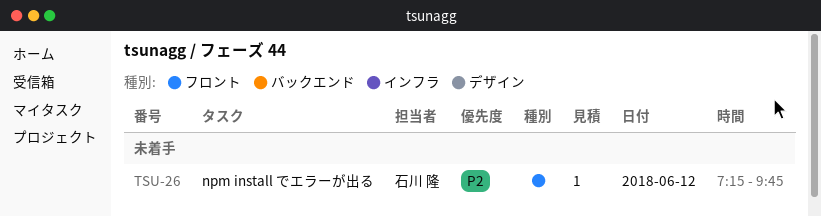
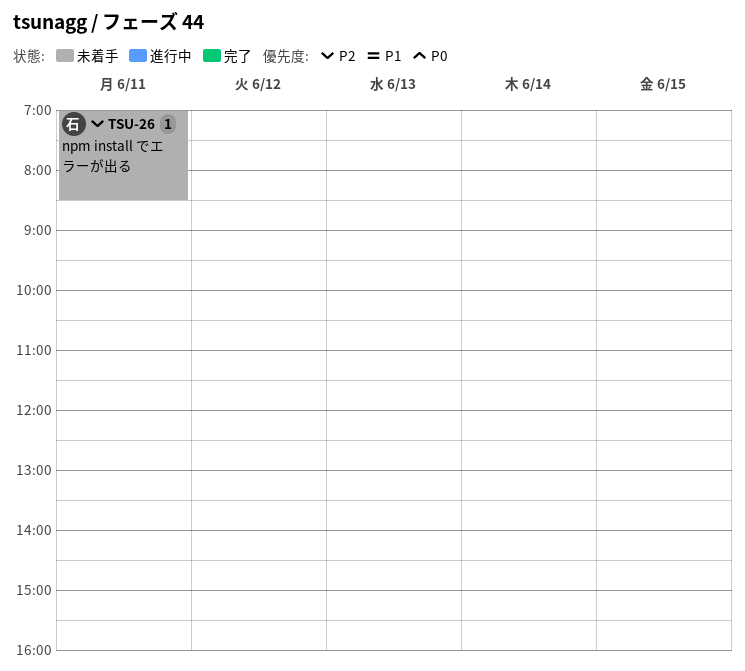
TSU-26, day: Jun 12 -> Jun 11
TSU-26, begins: 07:15 -> 07:00
TSU-26, ends: 09:45 -> 08:30

